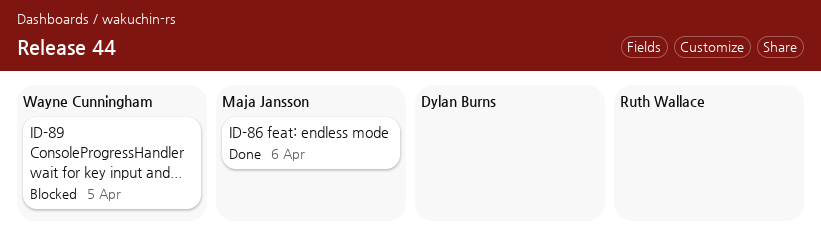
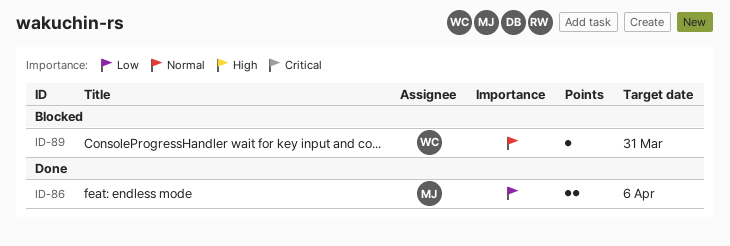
ID-89, due: Apr 5 -> Mar 31

